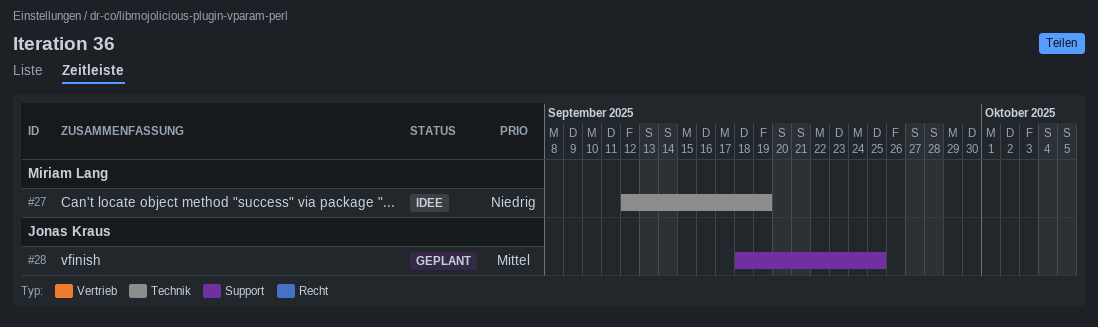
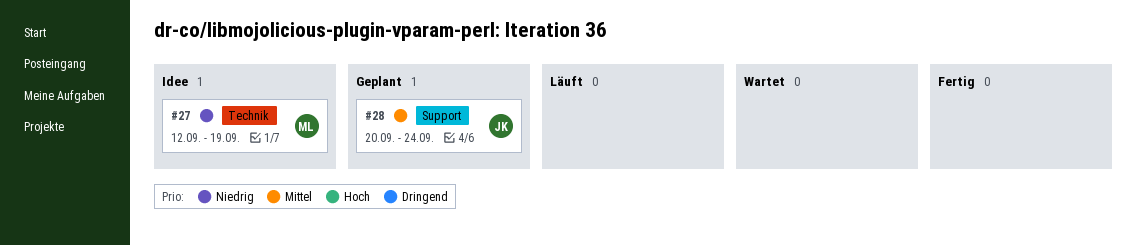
#28, start: Sep 18 -> Sep 20
#28, due: Sep 25 -> Sep 24

